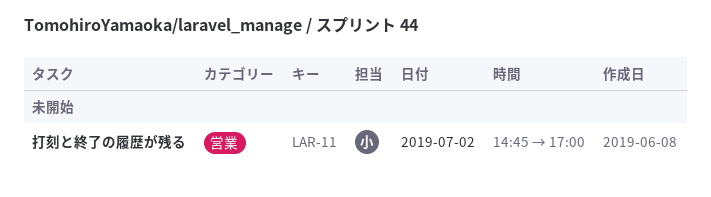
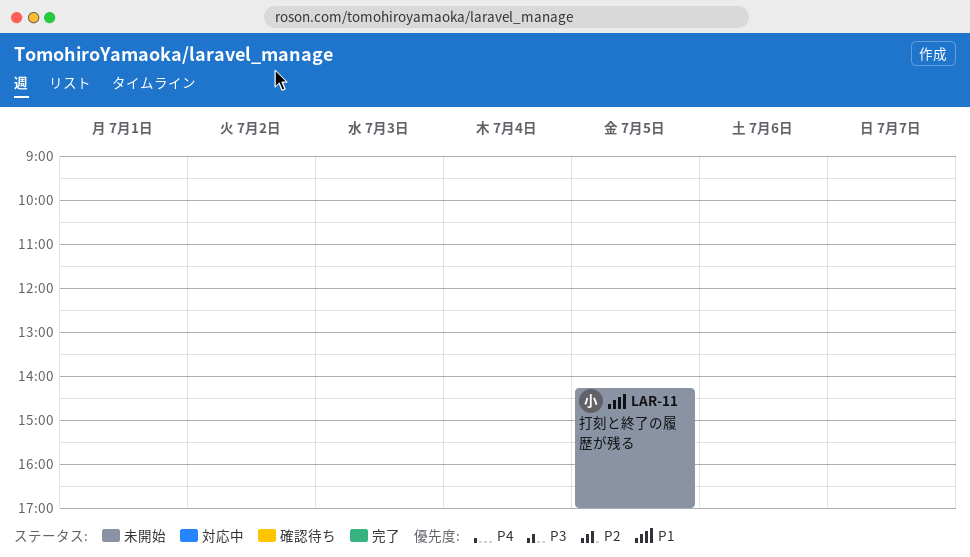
LAR-11, day: Jul 2 -> Jul 5
LAR-11, begins: 14:45 -> 14:15

